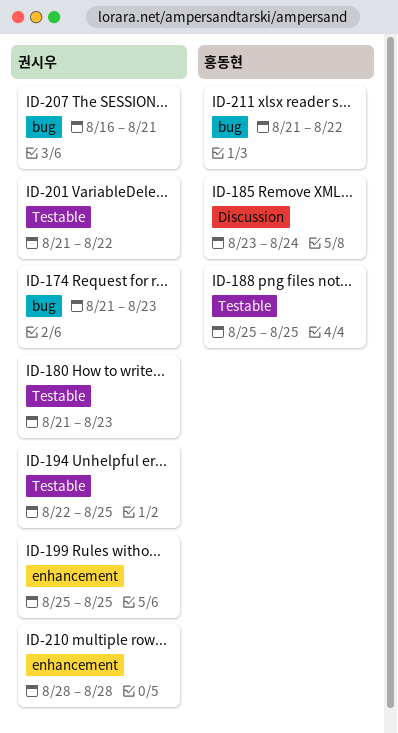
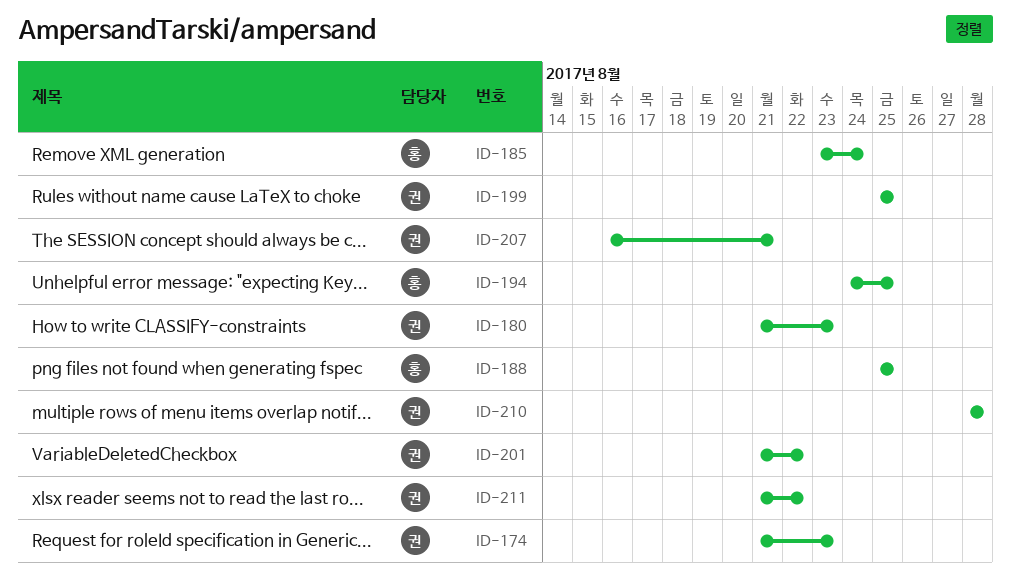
ID-194, owner: 권시우 -> 홍동현
ID-194, start: Aug 22 -> Aug 24
ID-211, owner: 홍동현 -> 권시우

